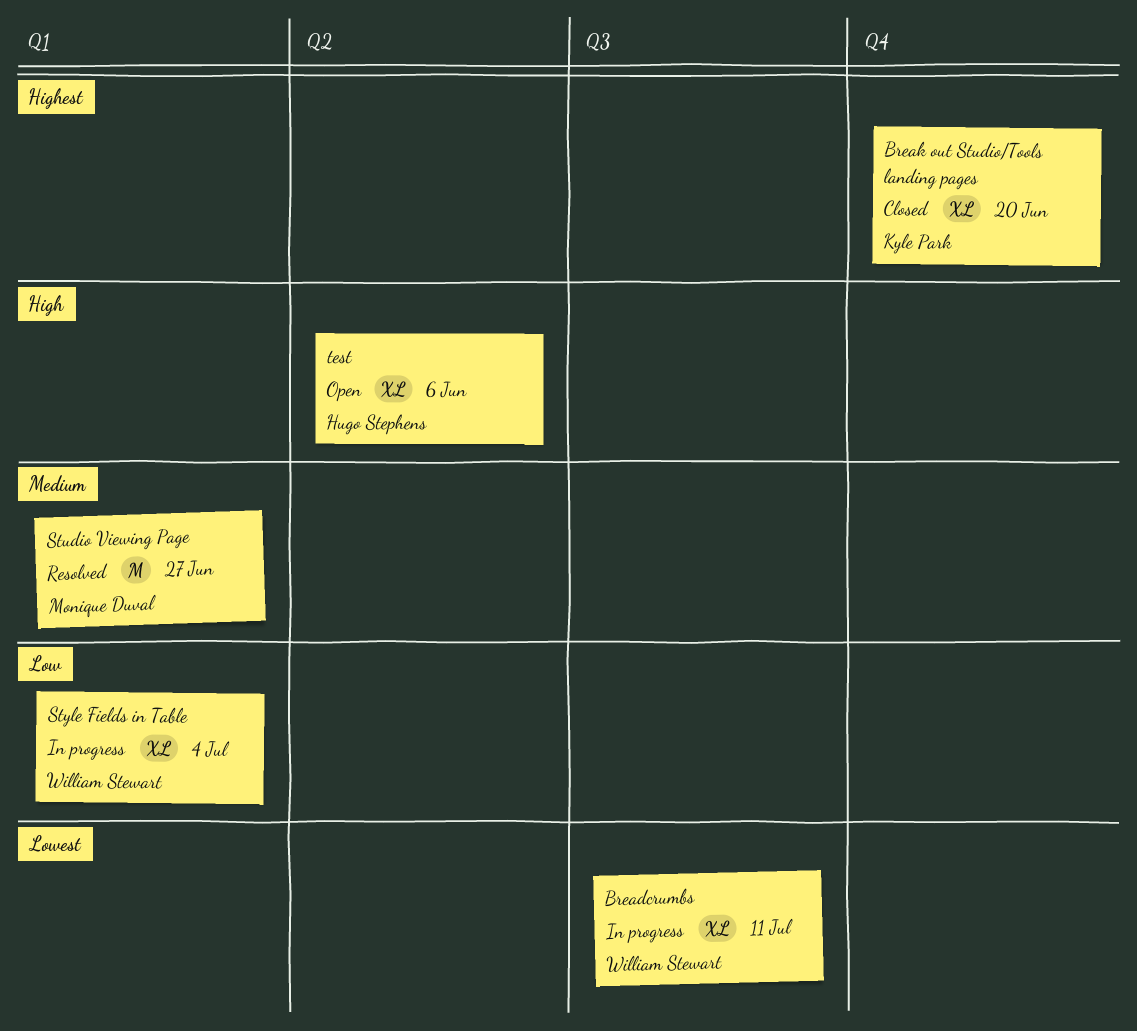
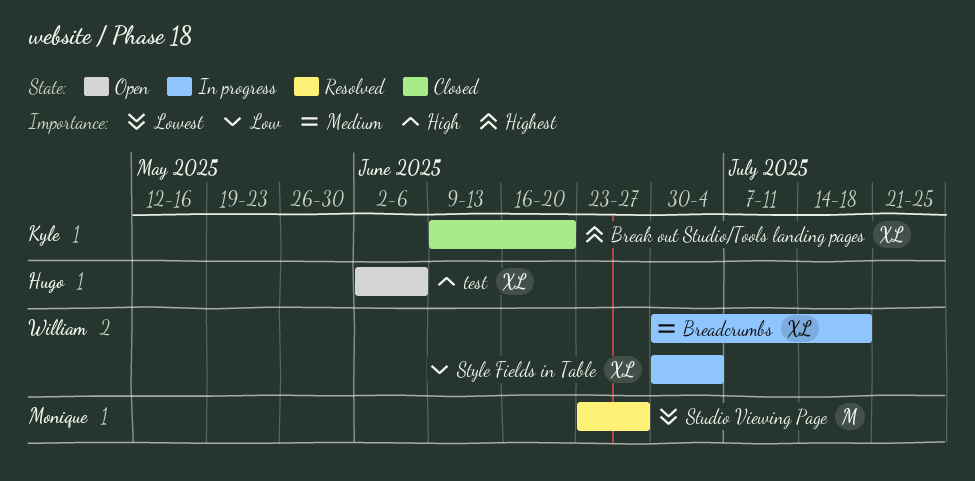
Breadcrumbs, priority: Lowest -> Medium
Breadcrumbs, due: Jul 11 -> Jul 18
Studio Viewing Page, priority: Medium -> Lowest

